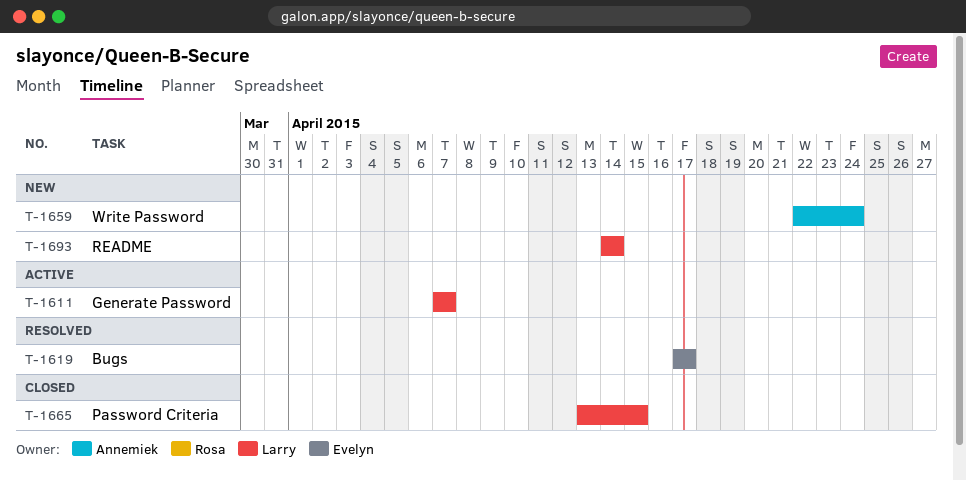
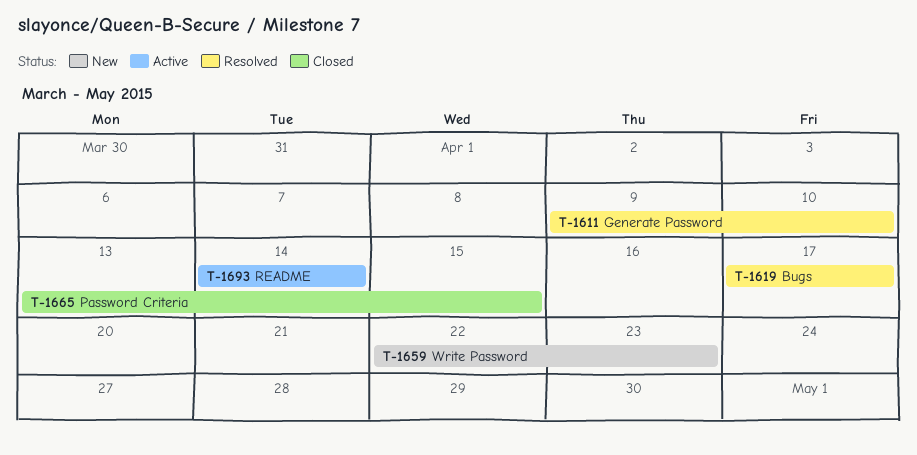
T-1611, status: Active -> Resolved
T-1611, start: Apr 7 -> Apr 9
T-1611, due: Apr 7 -> Apr 10
T-1659, due: Apr 24 -> Apr 23
T-1693, status: New -> Active

